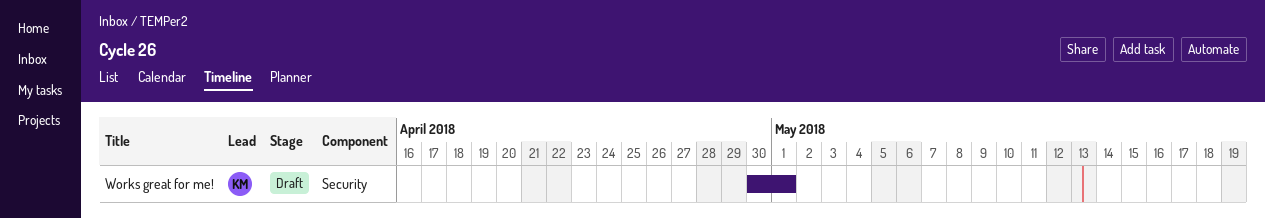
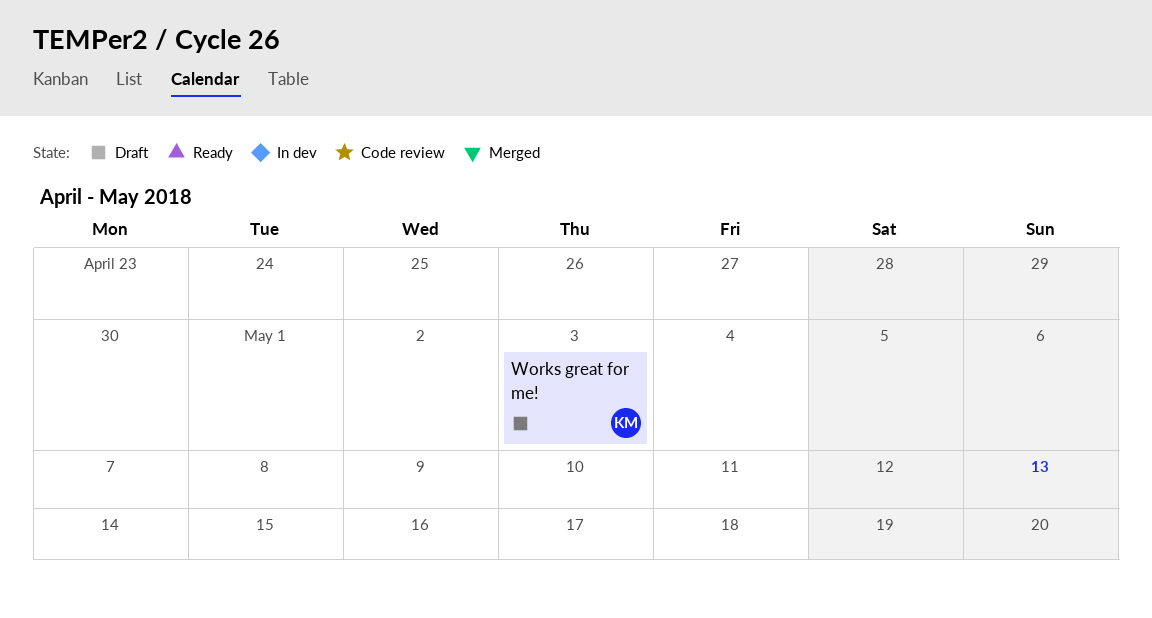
Works great for me!, due: May 1 -> May 3

